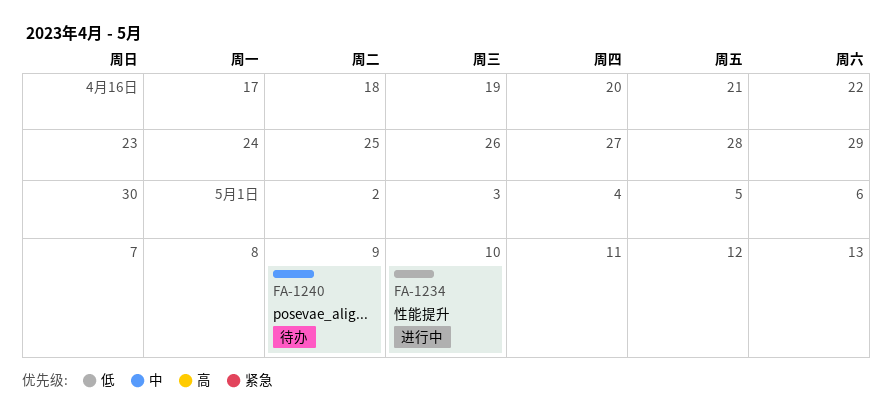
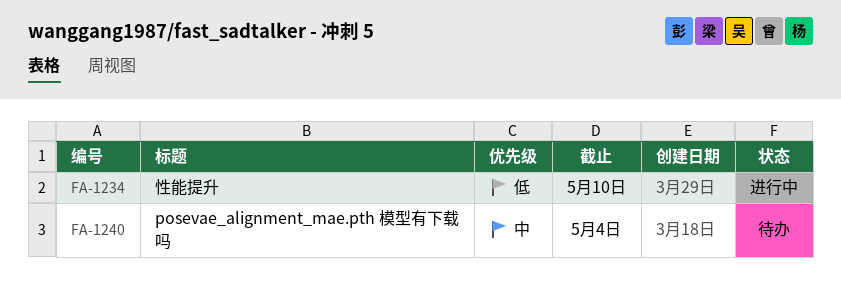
FA-1240, due: May 9 -> May 4

